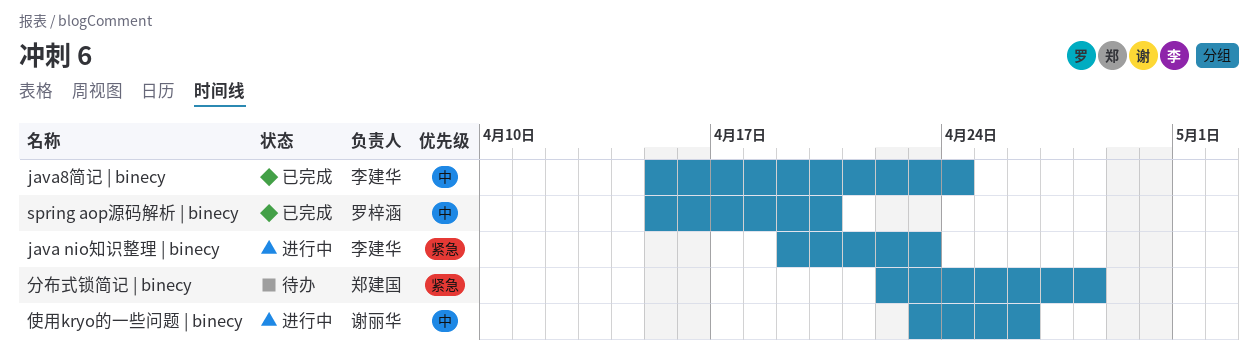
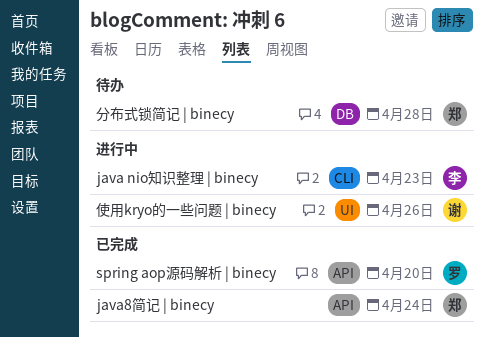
java8简记 | binecy, owner: 李建华 -> 郑建国

